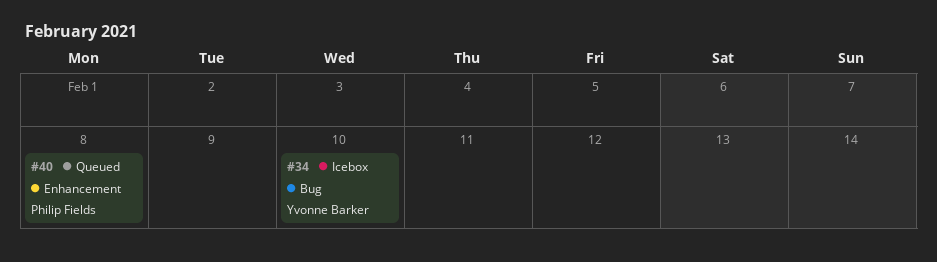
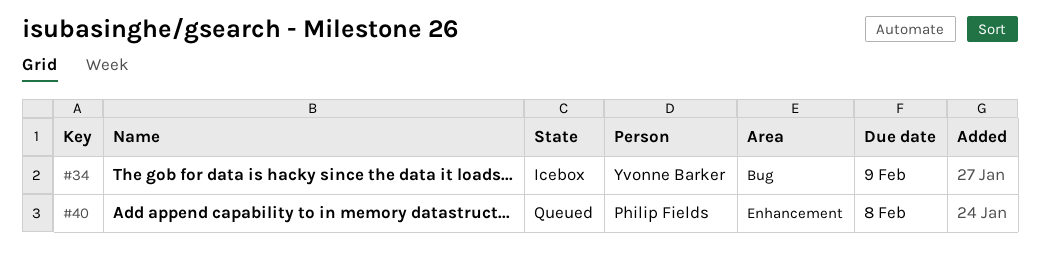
#34, due: Feb 10 -> Feb 9

